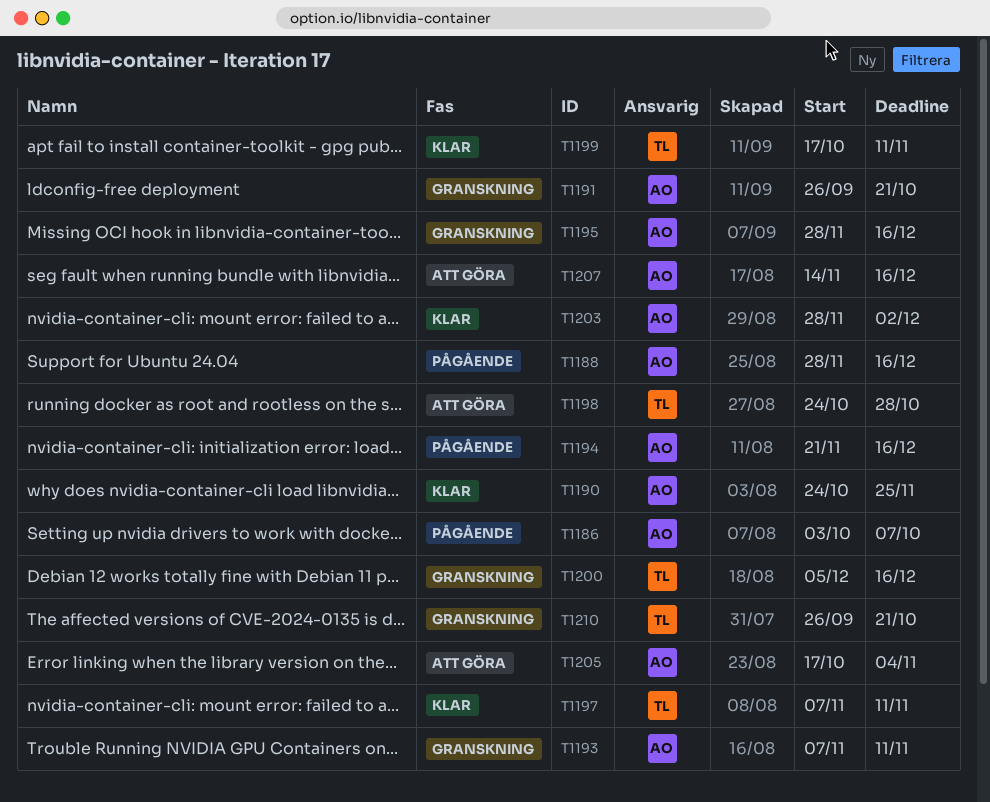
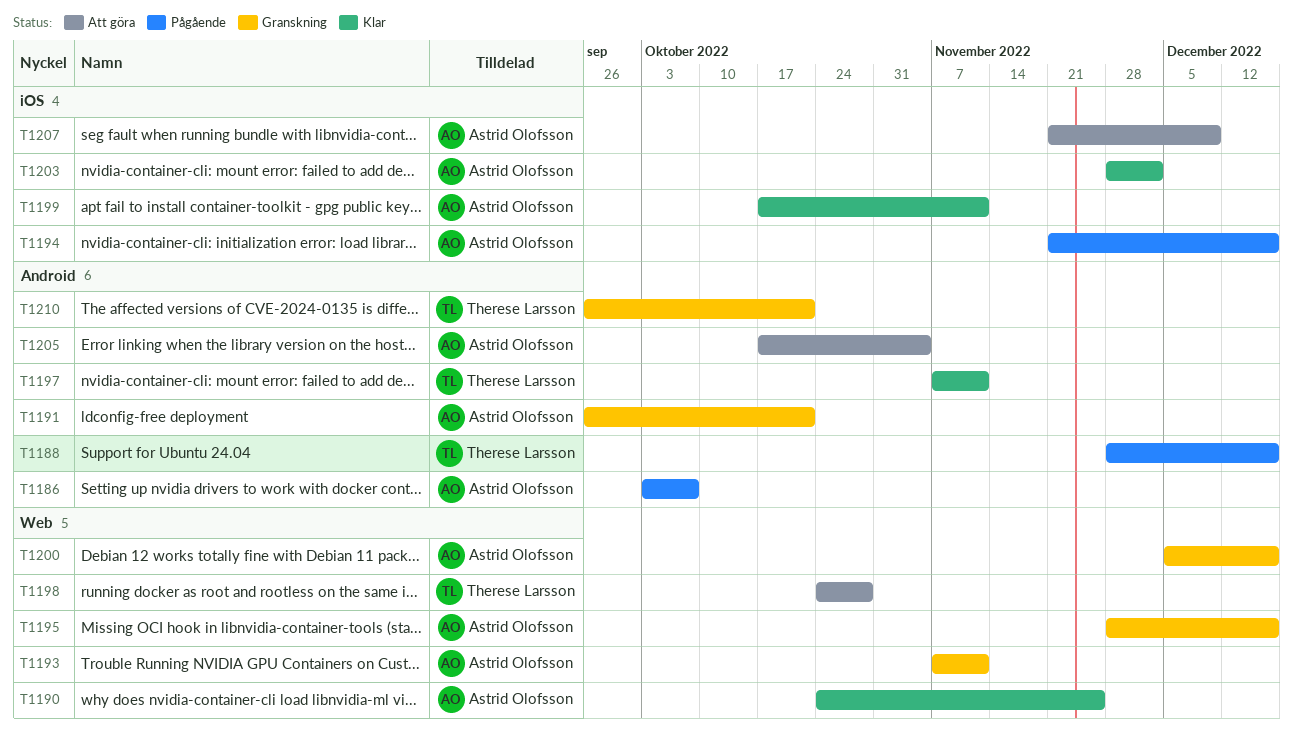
T1188, owner: Astrid Olofsson -> Therese Larsson
T1199, owner: Therese Larsson -> Astrid Olofsson
T1200, owner: Therese Larsson -> Astrid Olofsson
T1207, start: Nov 14 -> Nov 21
T1207, due: Dec 16 -> Dec 9

